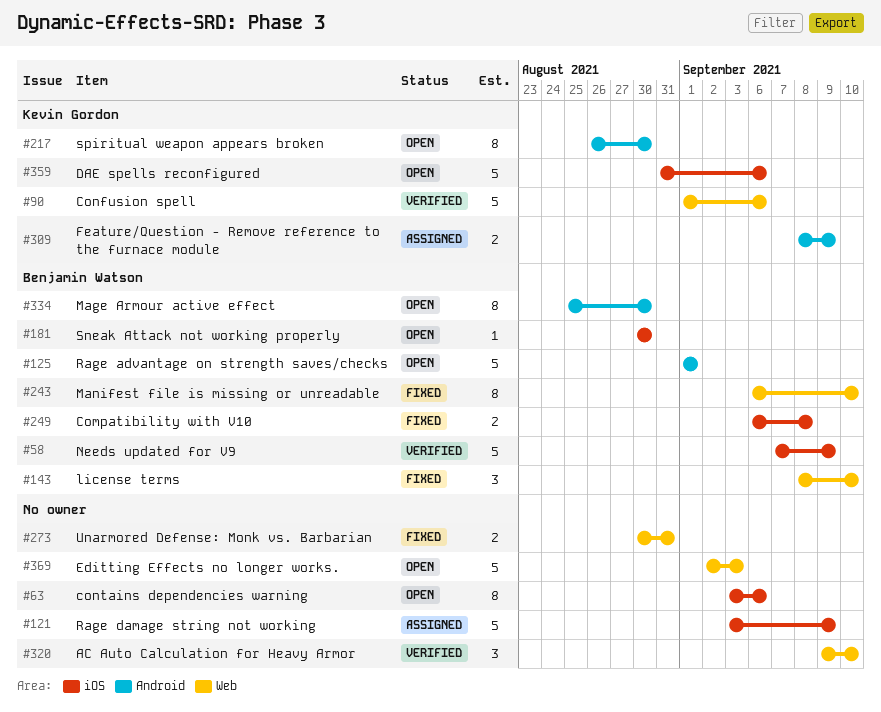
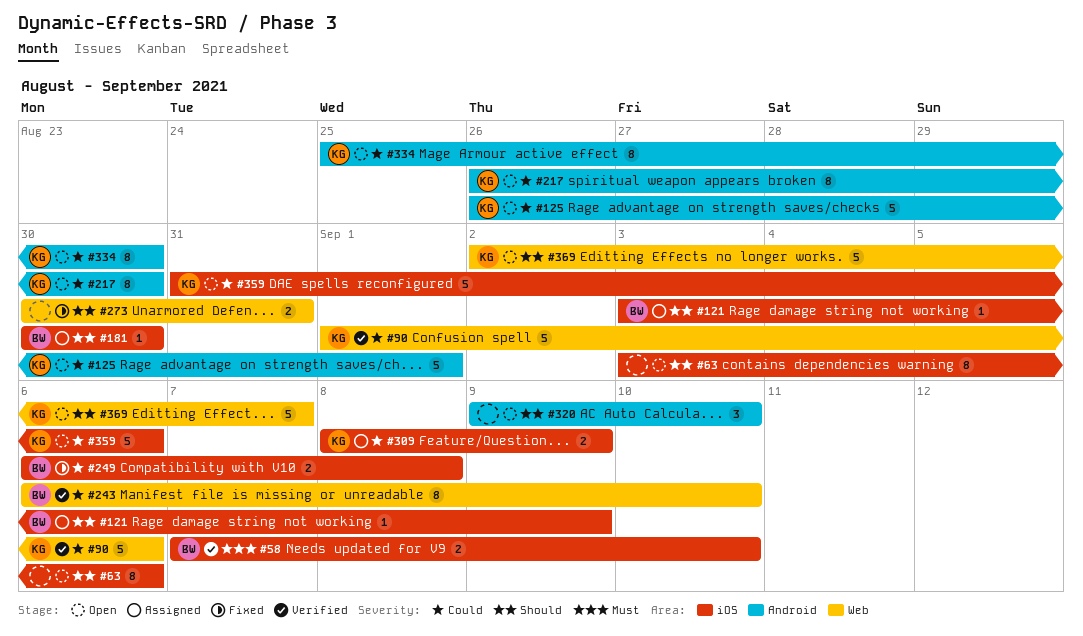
#58, estimate: 5 -> 2
#58, due: Sep 9 -> Sep 10
#121, owner: none -> Benjamin Watson
#121, estimate: 5 -> 1
#125, owner: Benjamin Watson -> Kevin Gordon
#125, start: Sep 1 -> Aug 26
#143: present -> none
#181, status: Open -> Assigned
#243, status: Fixed -> Verified
#309, label: Android -> iOS
#320, status: Verified -> Open
#320, label: Web -> Android
#334, owner: Benjamin Watson -> Kevin Gordon
#369, owner: none -> Kevin Gordon
#369, due: Sep 3 -> Sep 7

